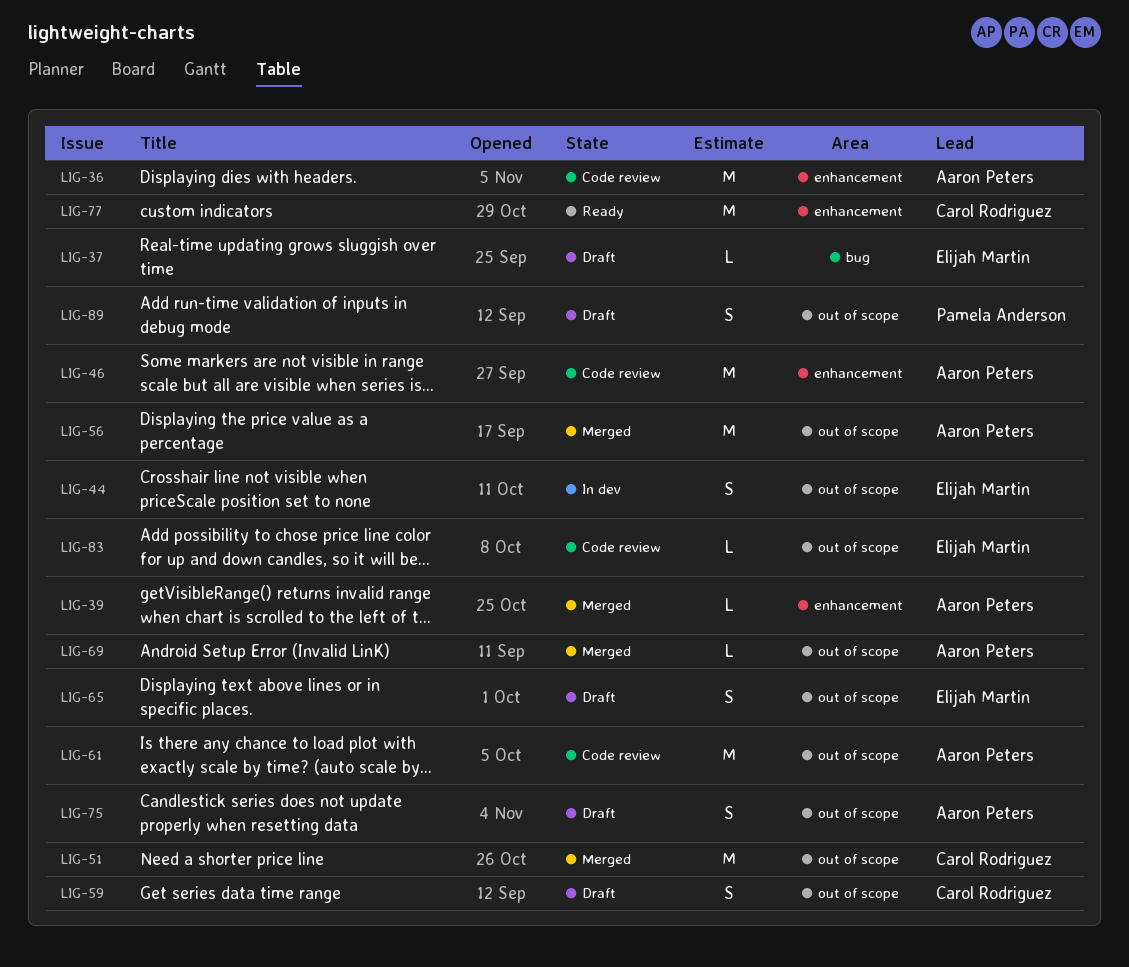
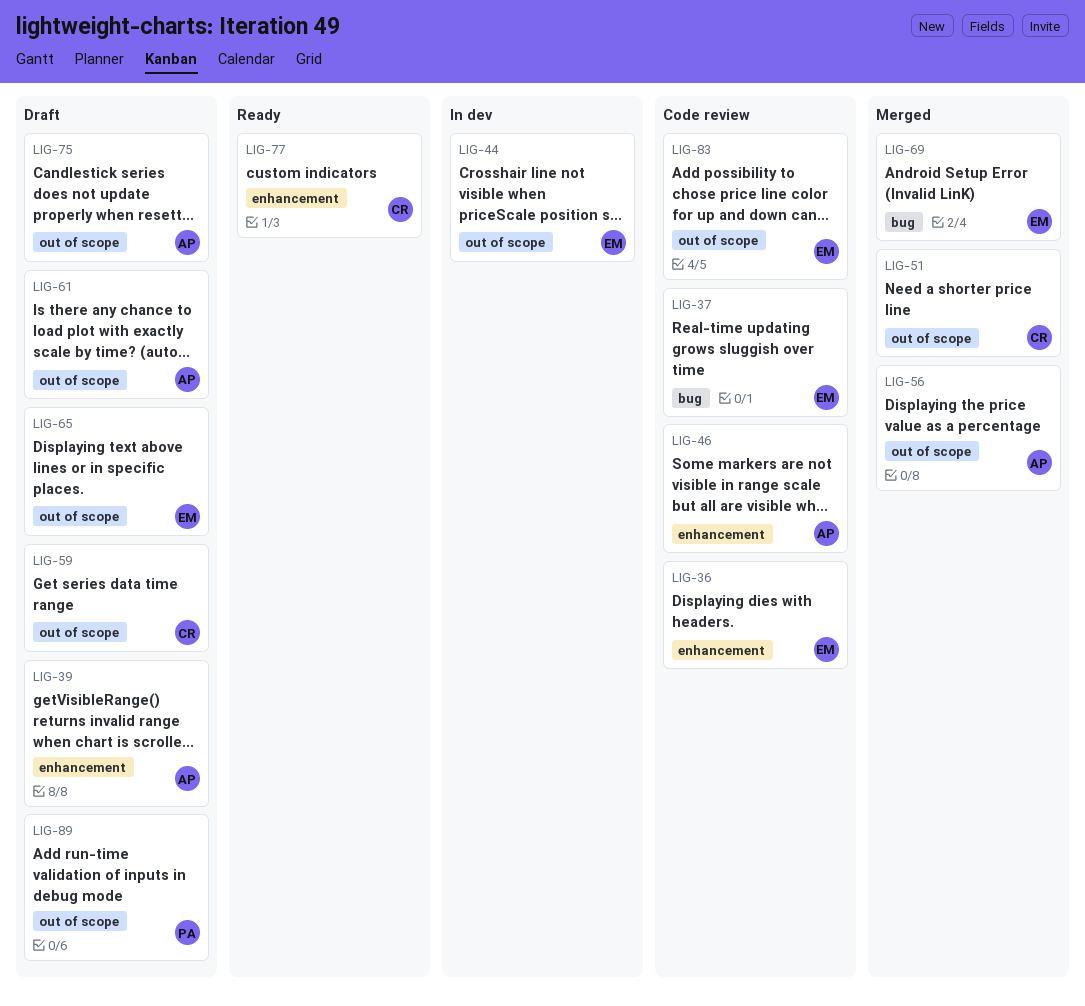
LIG-36, owner: Aaron Peters -> Elijah Martin
LIG-37, status: Draft -> Code review
LIG-39, status: Merged -> Draft
LIG-61, status: Code review -> Draft
LIG-69, owner: Aaron Peters -> Elijah Martin
LIG-69, label: out of scope -> bug

